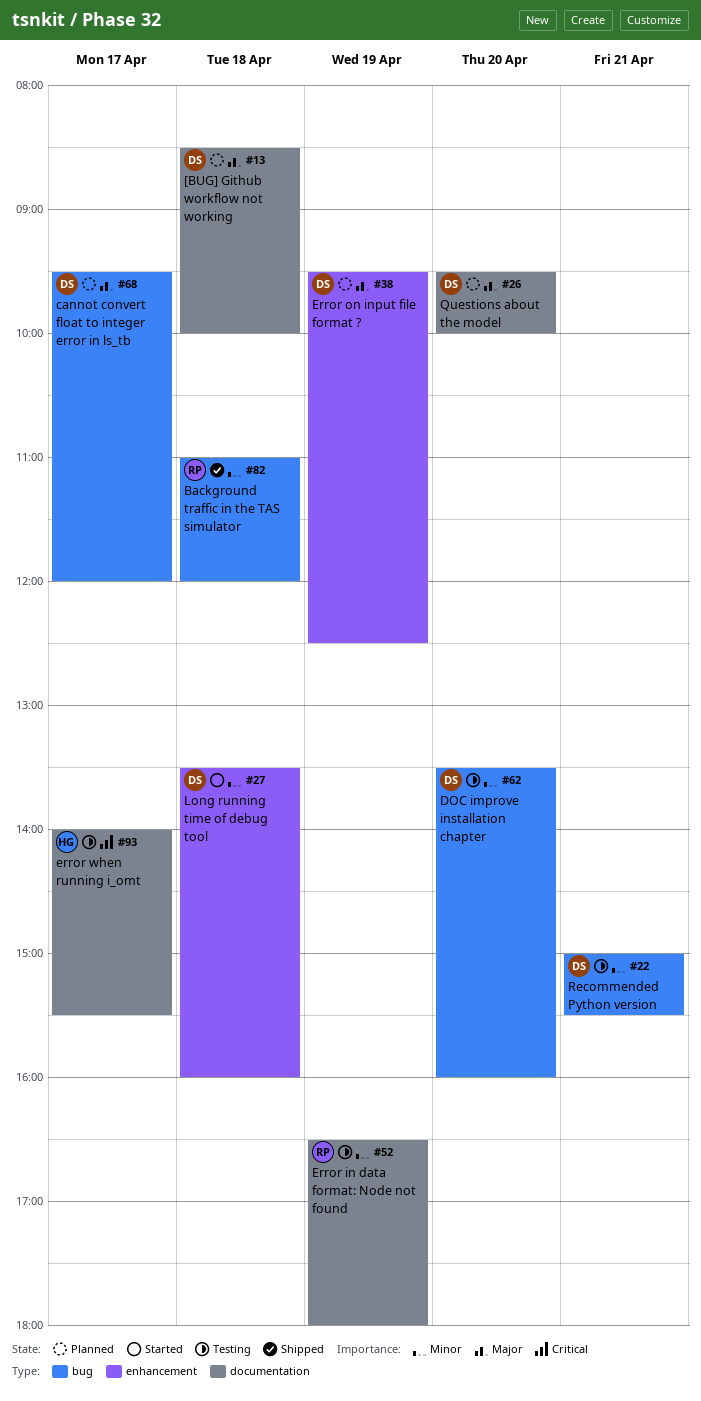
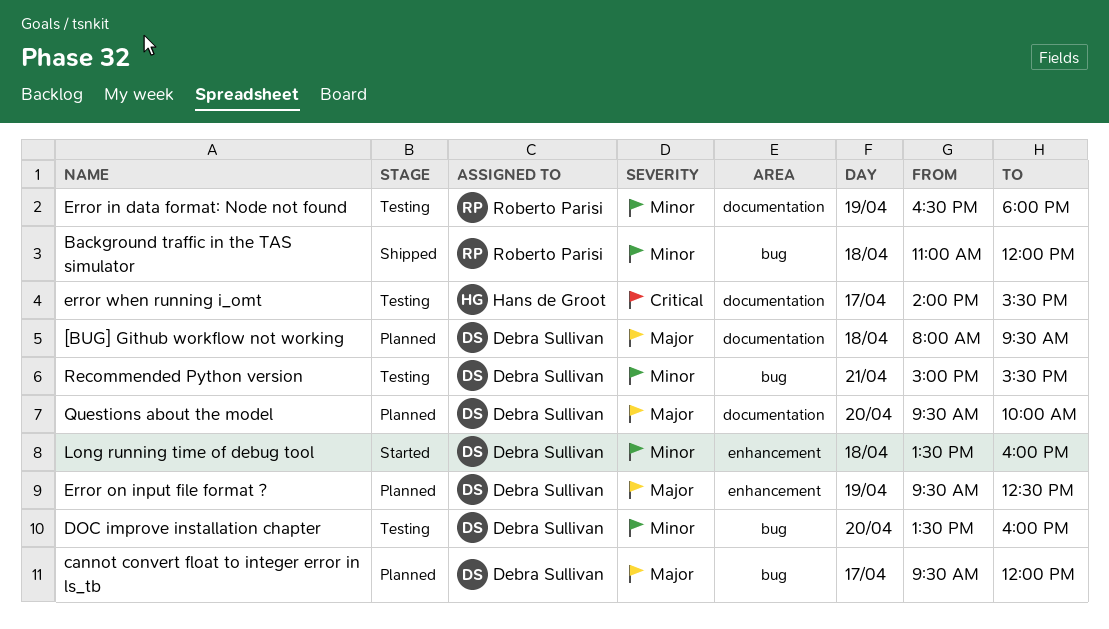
[BUG] Github workflow not working, begins: 08:30 -> 08:00
[BUG] Github workflow not working, ends: 10:00 -> 09:30

